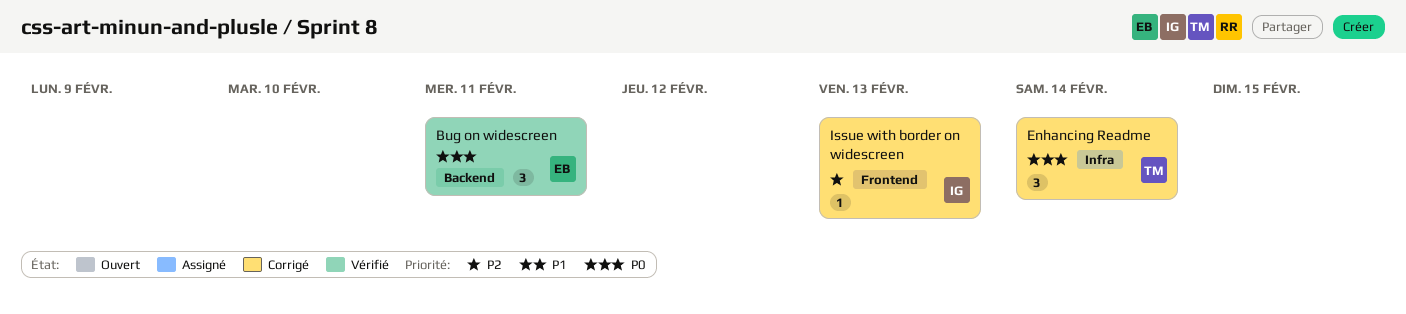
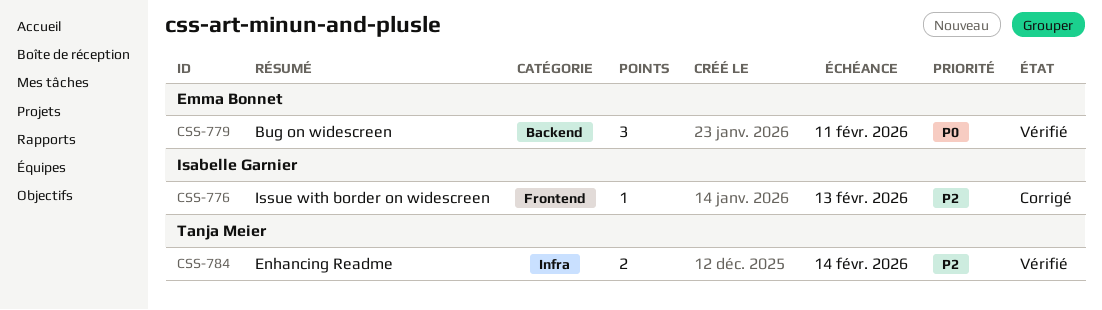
Enhancing Readme, status: Corrigé -> Vérifié
Enhancing Readme, priority: P0 -> P2
Enhancing Readme, estimate: 3 -> 2

